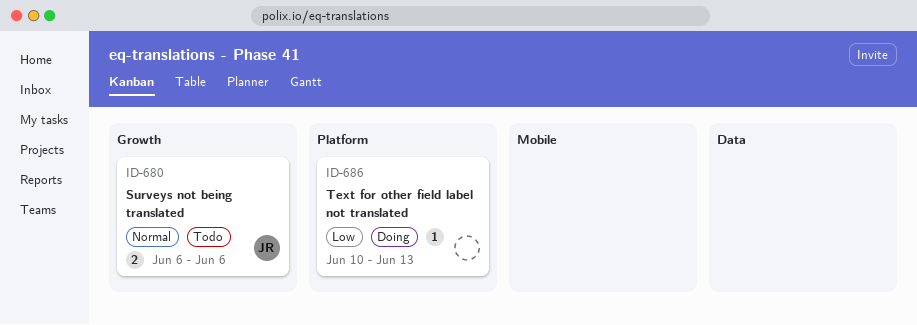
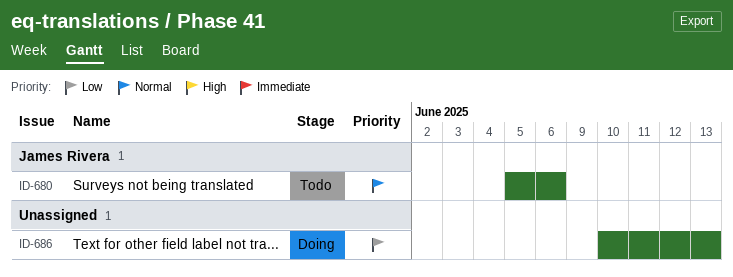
ID-680, start: Jun 6 -> Jun 5

